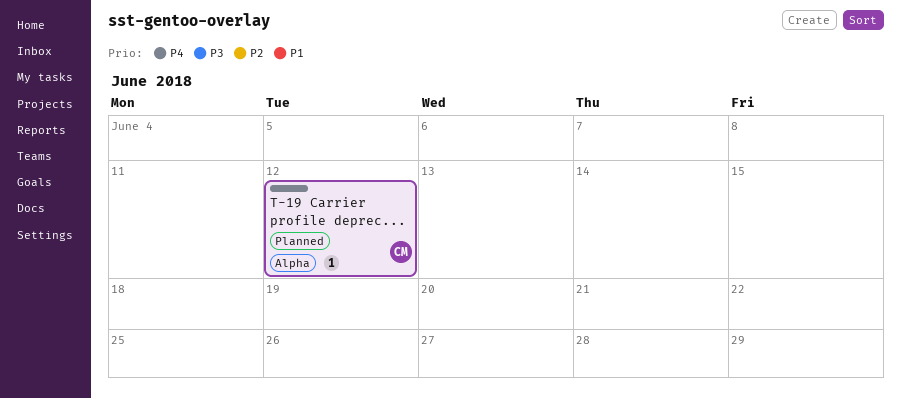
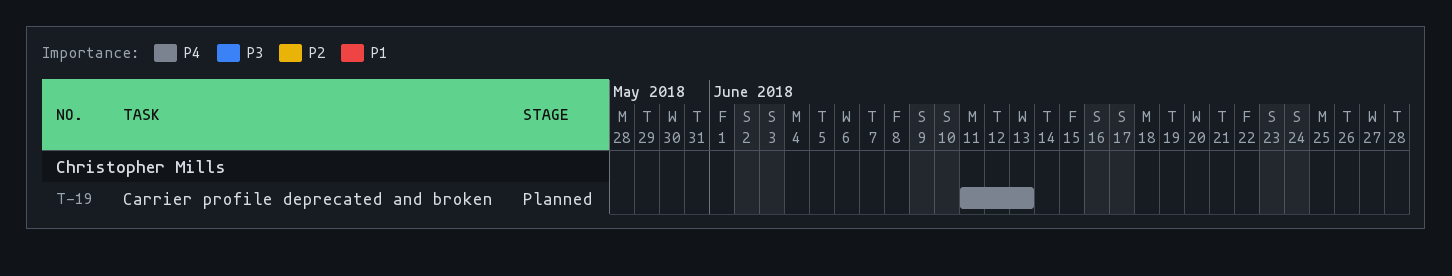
T-19, due: Jun 12 -> Jun 13

